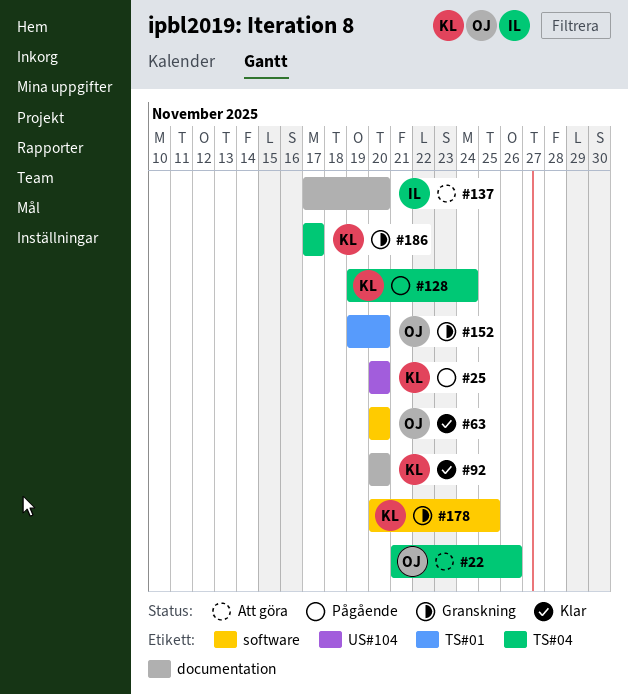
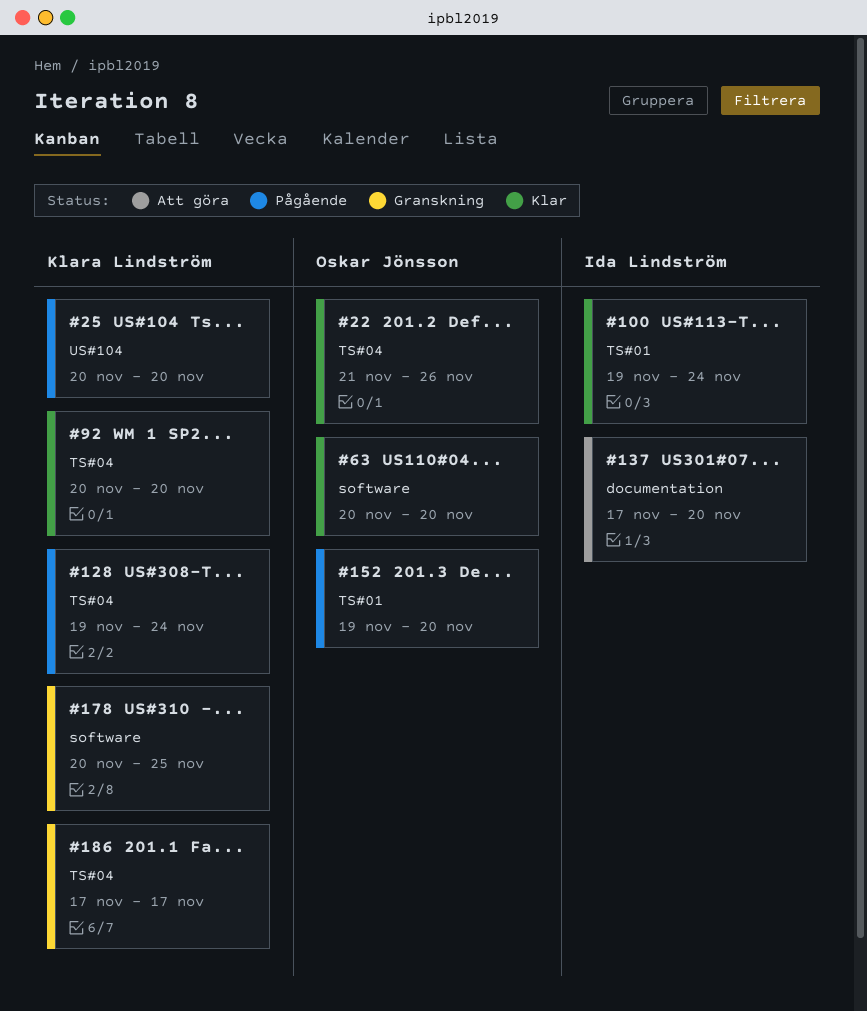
#22, status: Att göra -> Klar
#92, label: documentation -> TS#04
#100: none -> present
#152, status: Granskning -> Pågående

